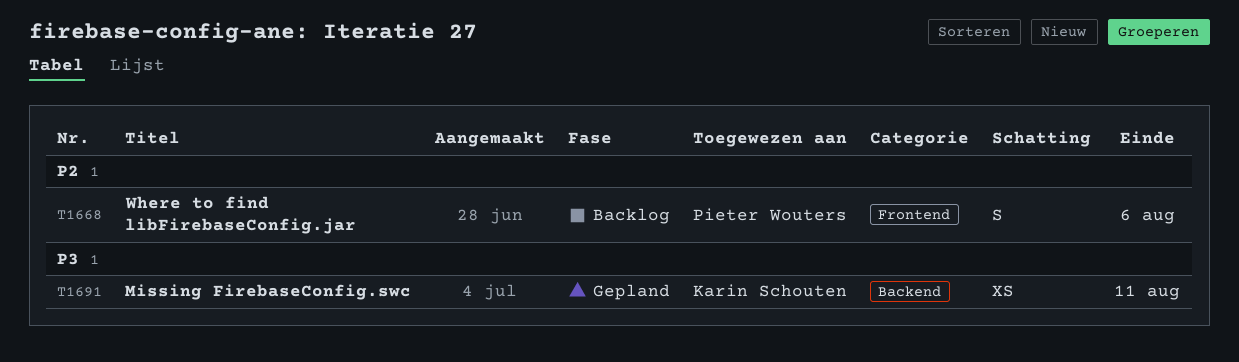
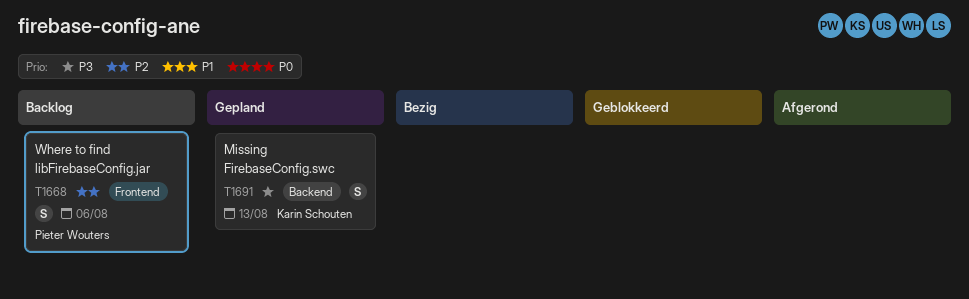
T1691, estimate: XS -> S
T1691, due: Aug 11 -> Aug 13

